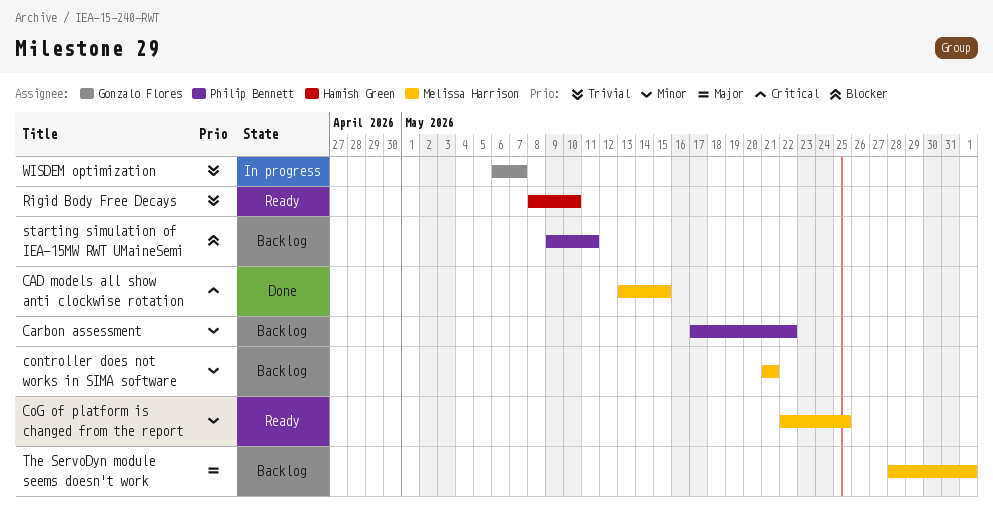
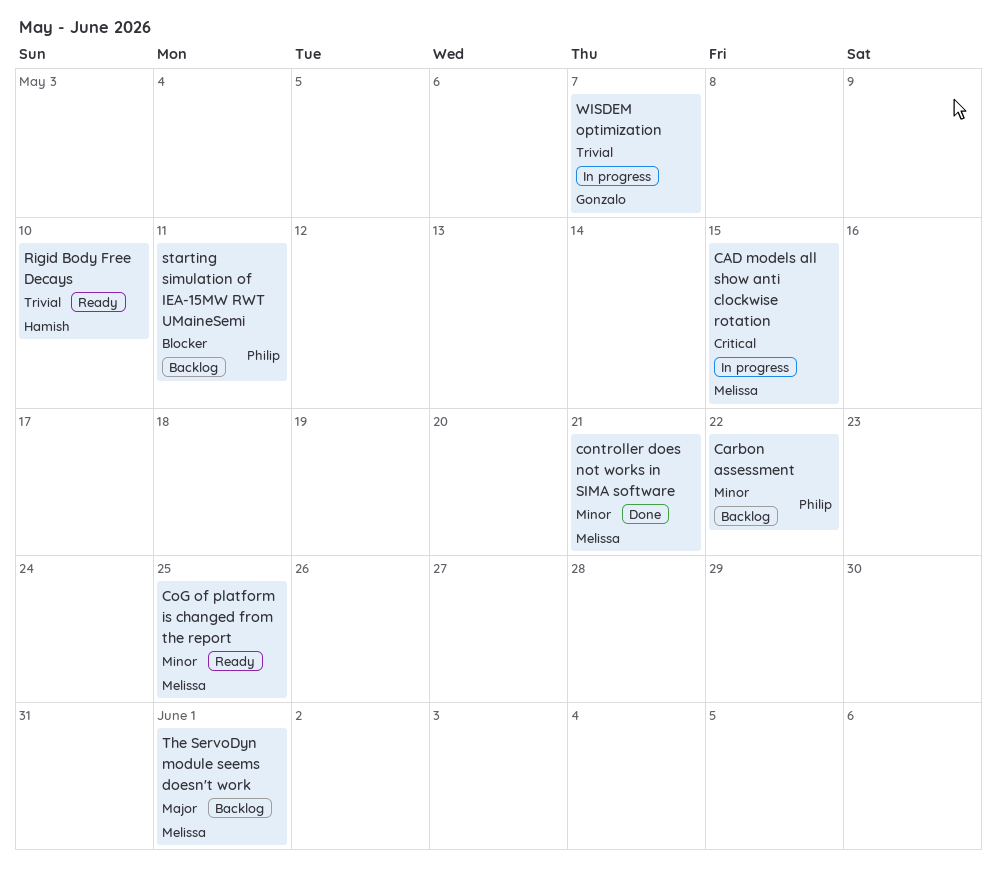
CAD models all show anti clockwise rotation, status: Done -> In progress
controller does not works in SIMA software, status: Backlog -> Done

